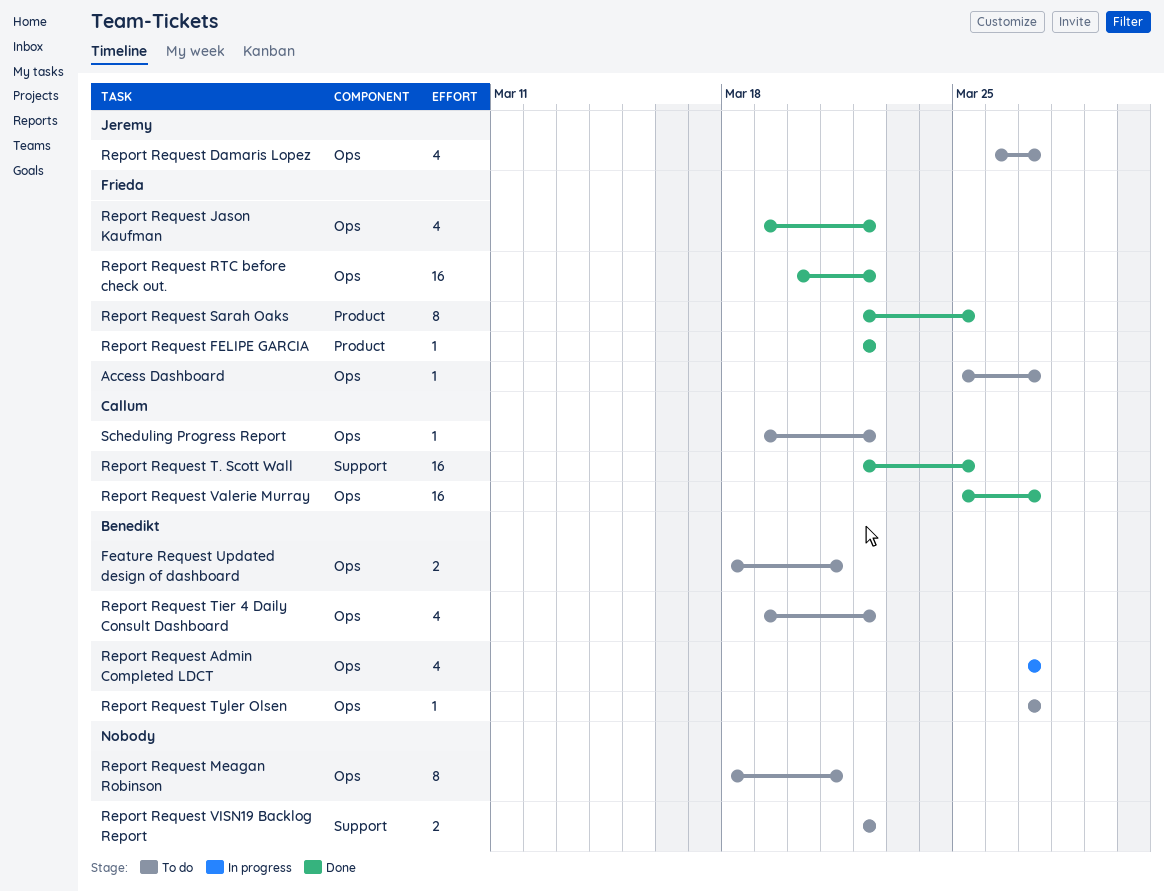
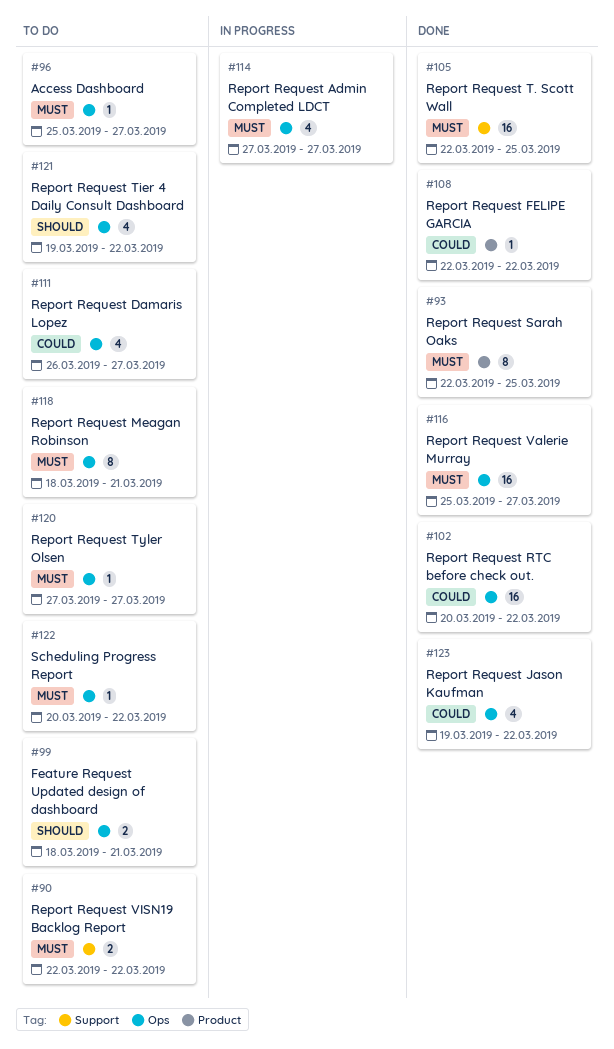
Scheduling Progress Report, start: Mar 19 -> Mar 20

